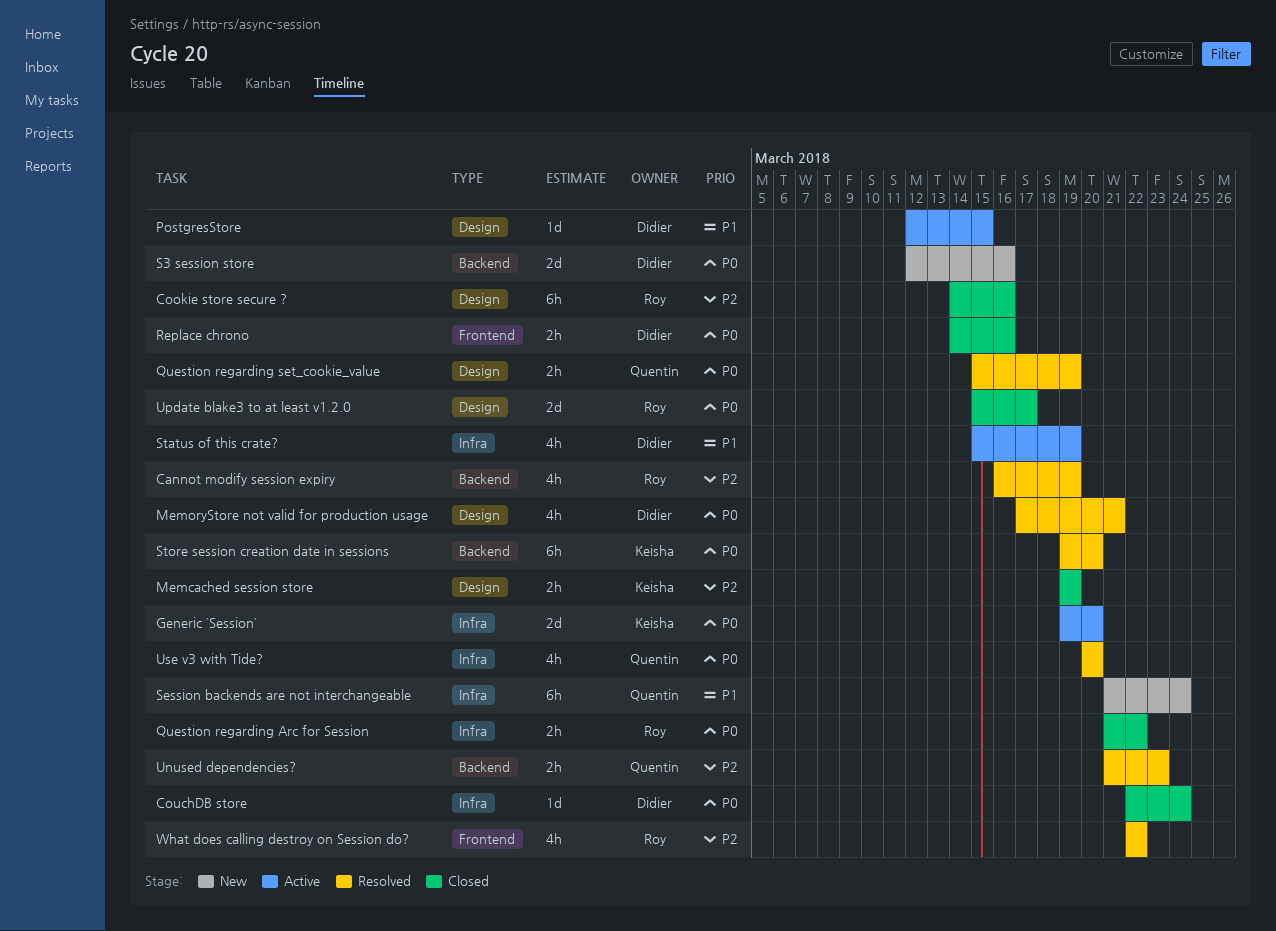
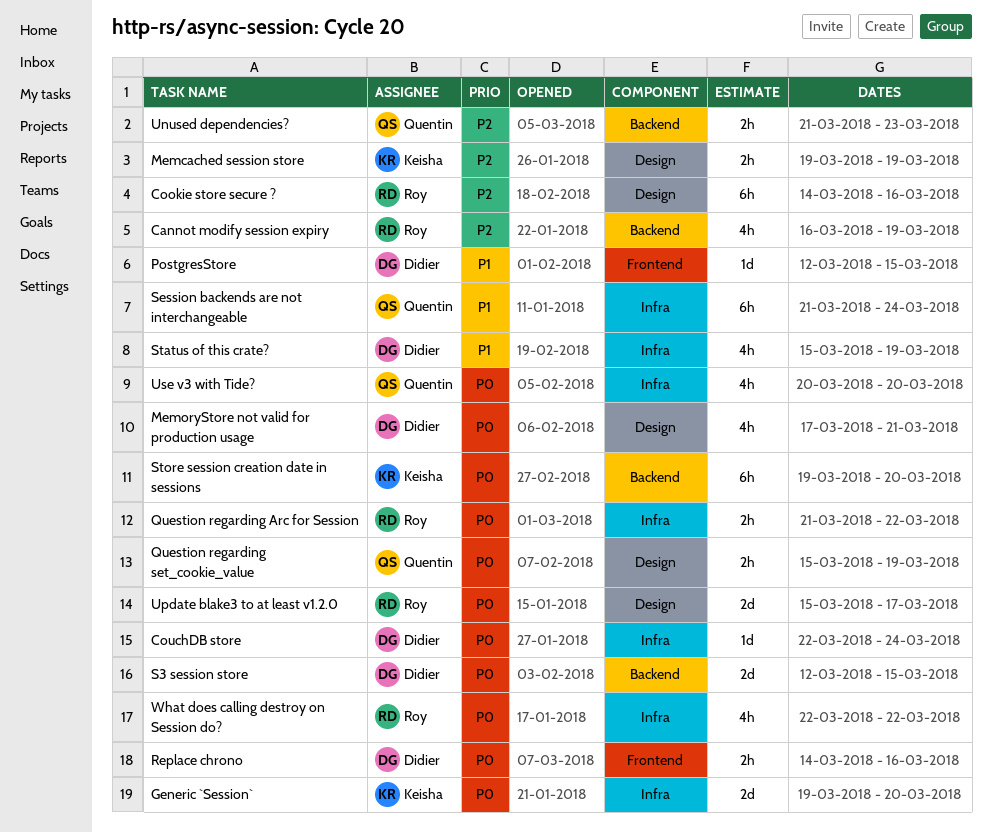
PostgresStore, label: Design -> Frontend
S3 session store, due: Mar 16 -> Mar 15
What does calling destroy on Session do?, priority: P2 -> P0
What does calling destroy on Session do?, label: Frontend -> Infra

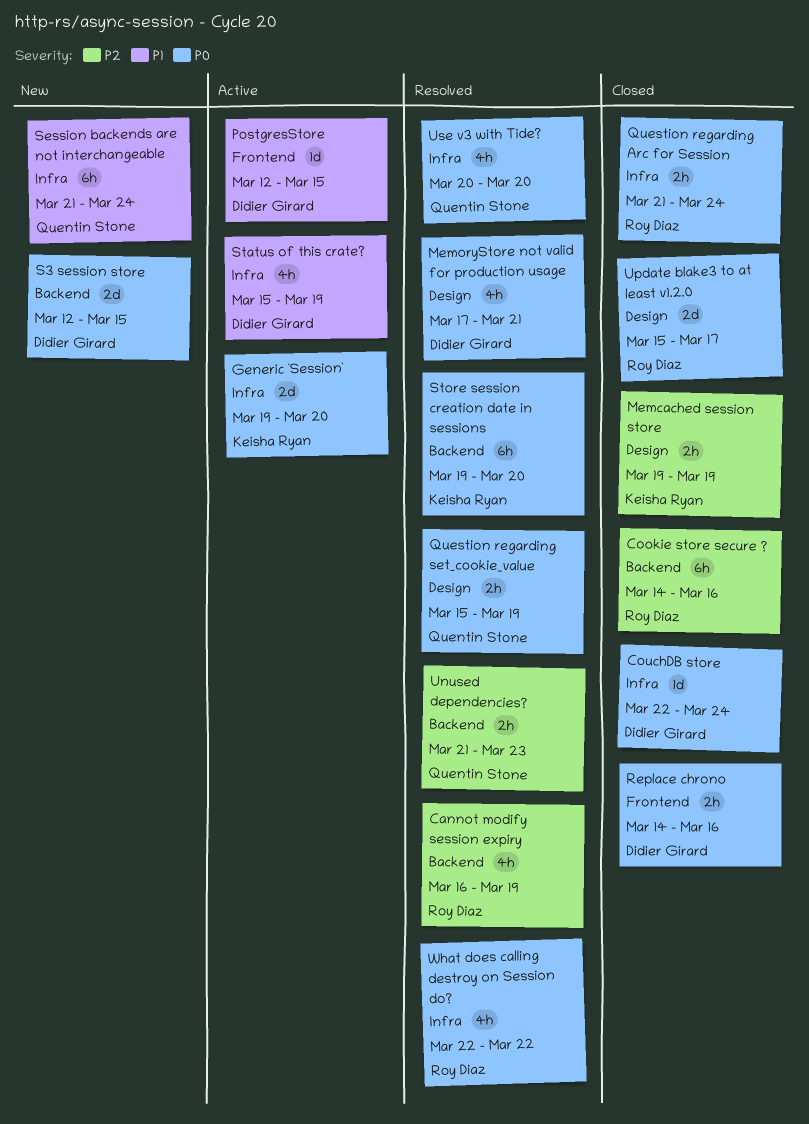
Cookie store secure ?, label: Design -> Backend
Question regarding Arc for Session, due: Mar 22 -> Mar 24

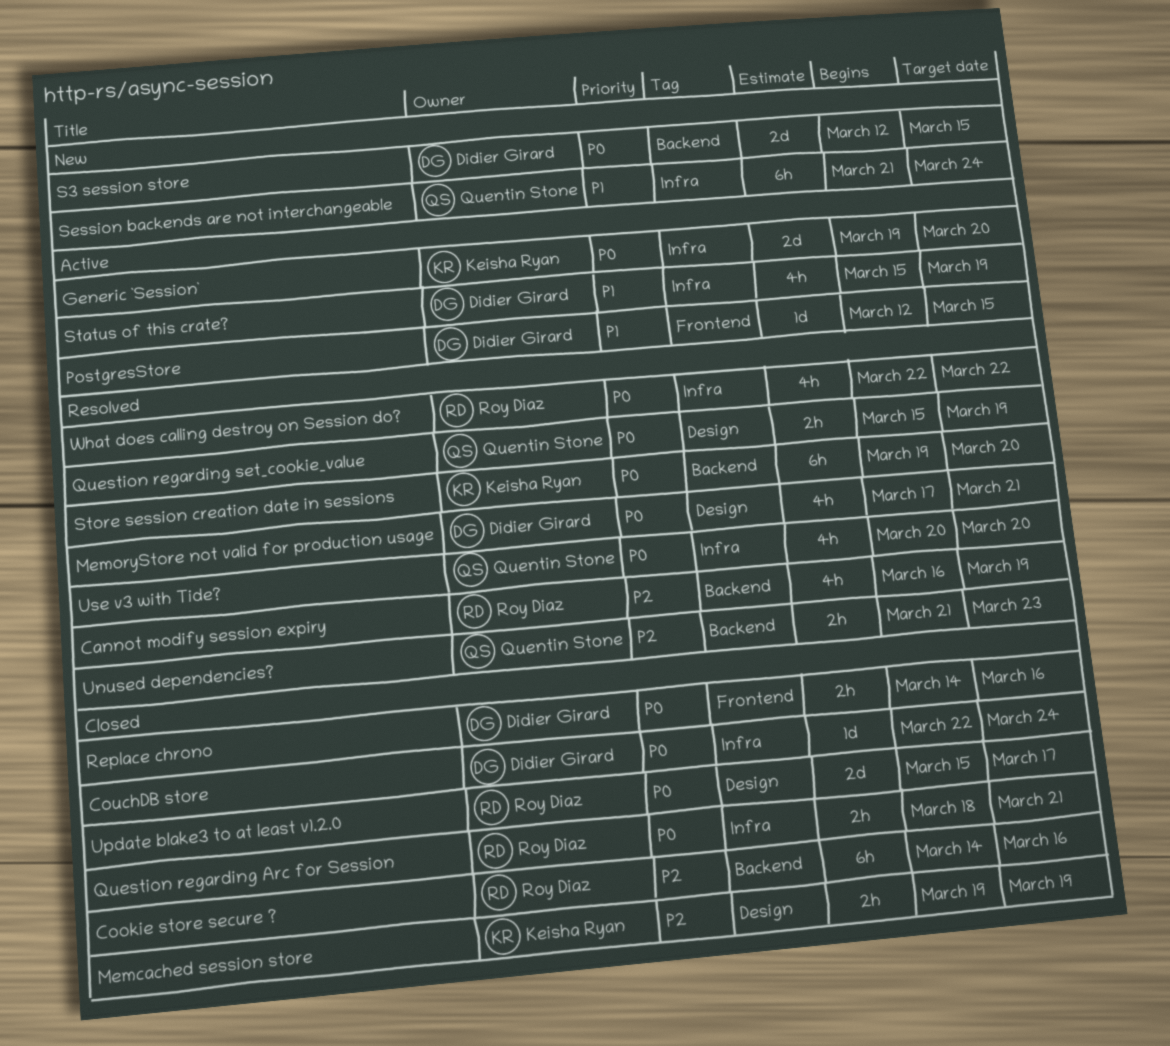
Question regarding Arc for Session, start: Mar 21 -> Mar 18
Question regarding Arc for Session, due: Mar 24 -> Mar 21

